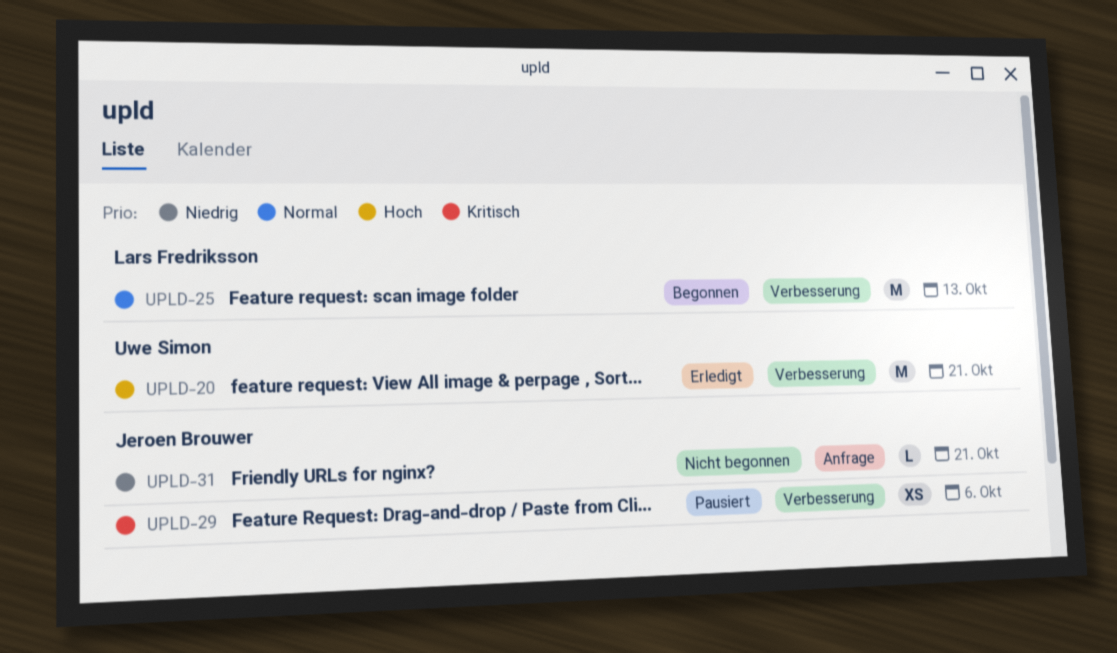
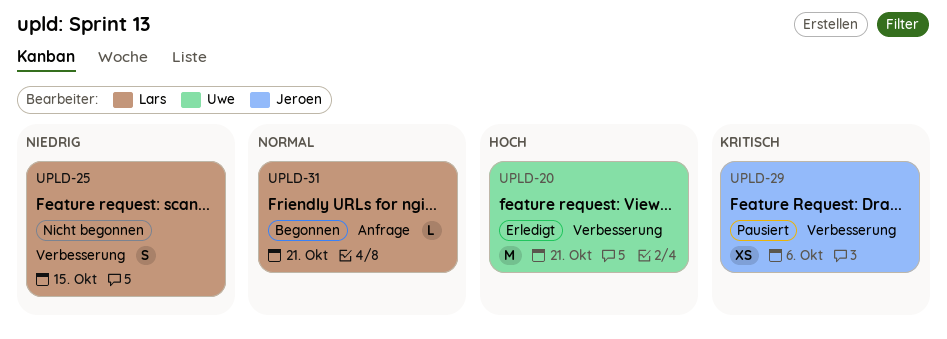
UPLD-25, status: Begonnen -> Nicht begonnen
UPLD-25, priority: Normal -> Niedrig
UPLD-25, estimate: M -> S
UPLD-25, due: Oct 13 -> Oct 15
UPLD-31, status: Nicht begonnen -> Begonnen
UPLD-31, owner: Jeroen Brouwer -> Lars Fredriksson
UPLD-31, priority: Niedrig -> Normal

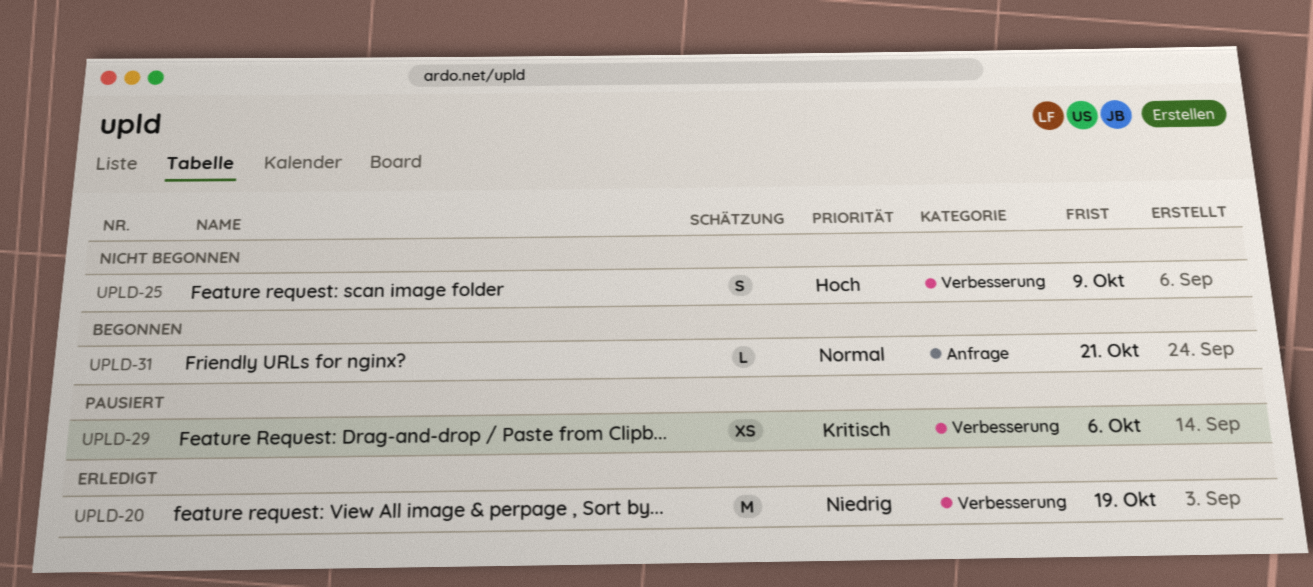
UPLD-20, priority: Hoch -> Niedrig
UPLD-20, due: Oct 21 -> Oct 19
UPLD-25, priority: Niedrig -> Hoch
UPLD-25, due: Oct 15 -> Oct 9

